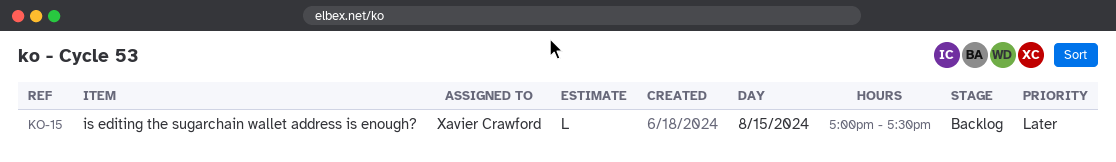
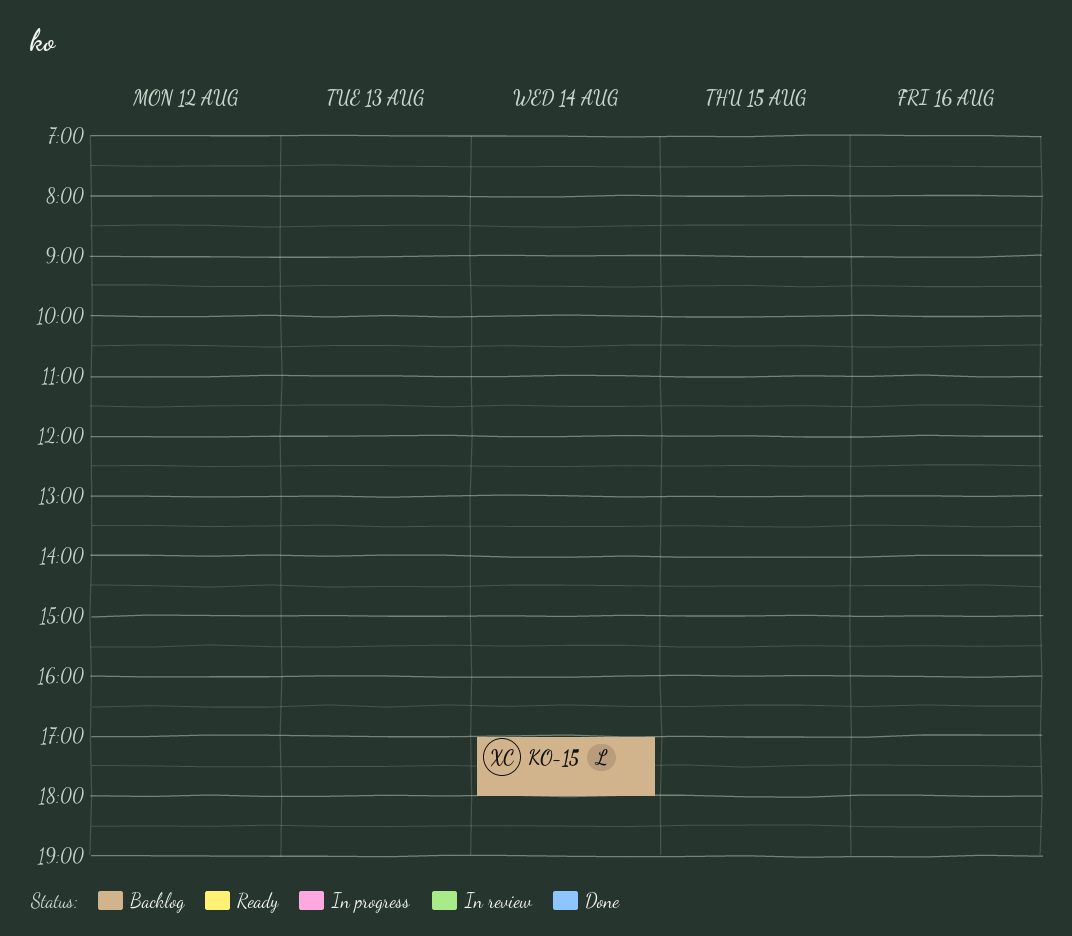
KO-15, day: Aug 15 -> Aug 14
KO-15, ends: 17:30 -> 18:00

